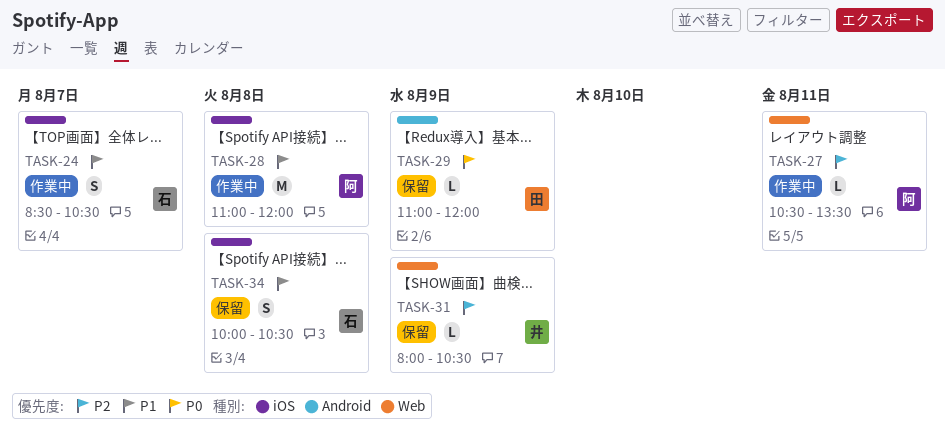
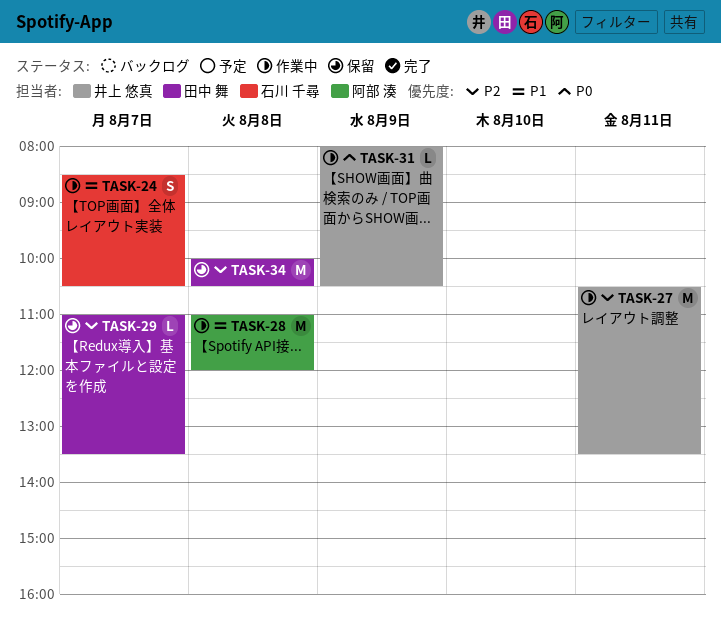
TASK-27, owner: 阿部 湊 -> 井上 悠真
TASK-27, estimate: L -> M
TASK-29, priority: P0 -> P2
TASK-29, day: Aug 9 -> Aug 7
TASK-29, ends: 12:00 -> 13:30
TASK-31, status: 保留 -> 作業中
TASK-31, priority: P2 -> P0
TASK-34, owner: 石川 千尋 -> 田中 舞
TASK-34, priority: P1 -> P2
TASK-34, estimate: S -> M

